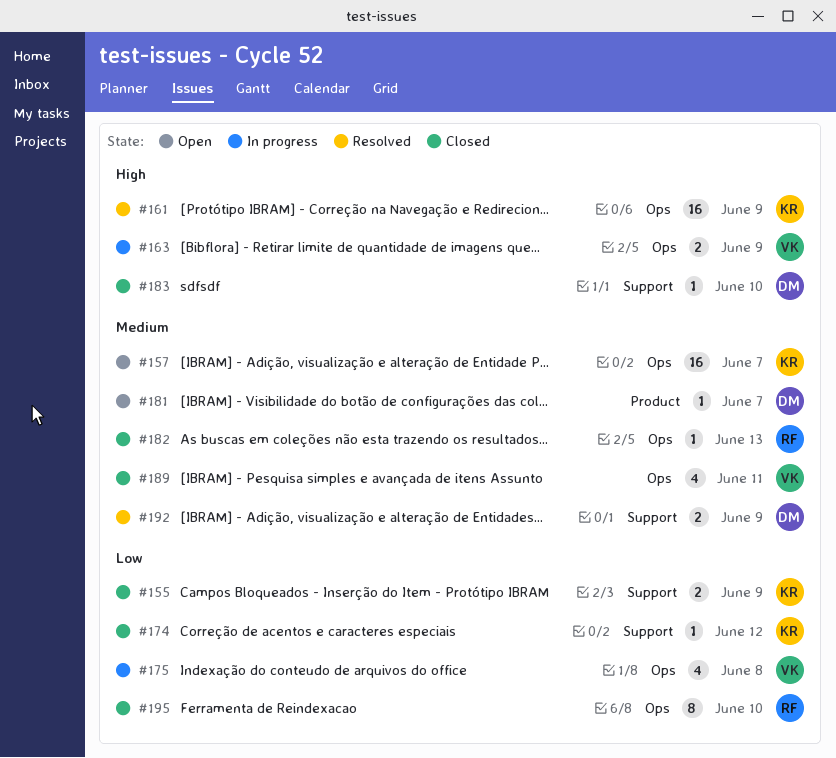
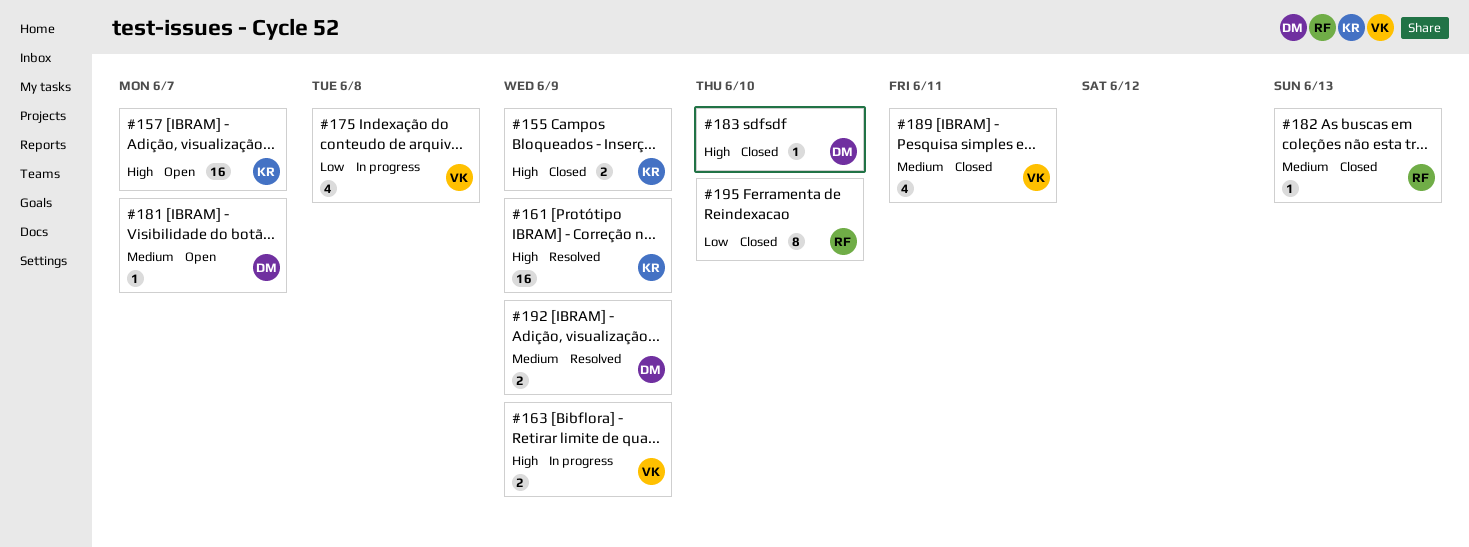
#155, priority: Low -> High
#157, priority: Medium -> High
#174: present -> none

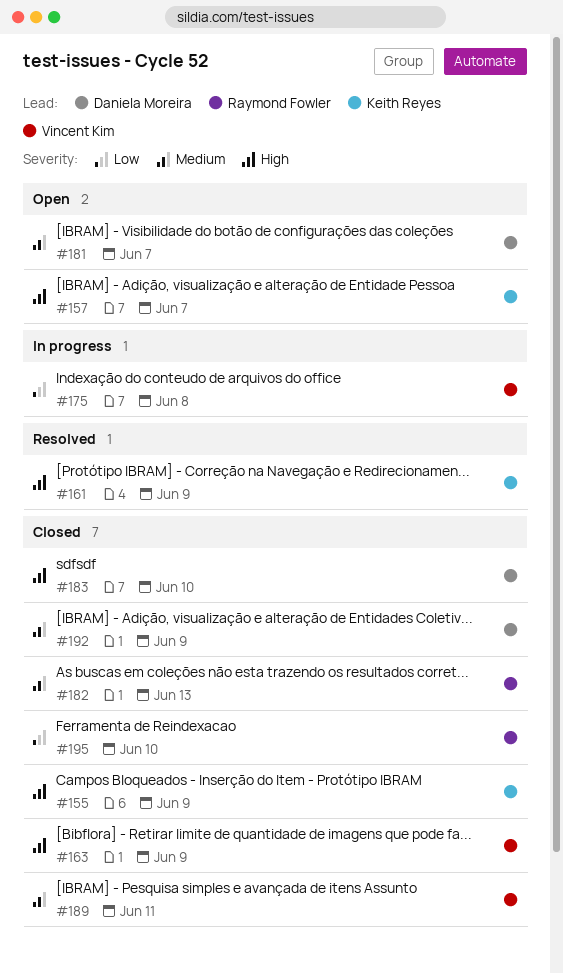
#163, status: In progress -> Closed
#192, status: Resolved -> Closed

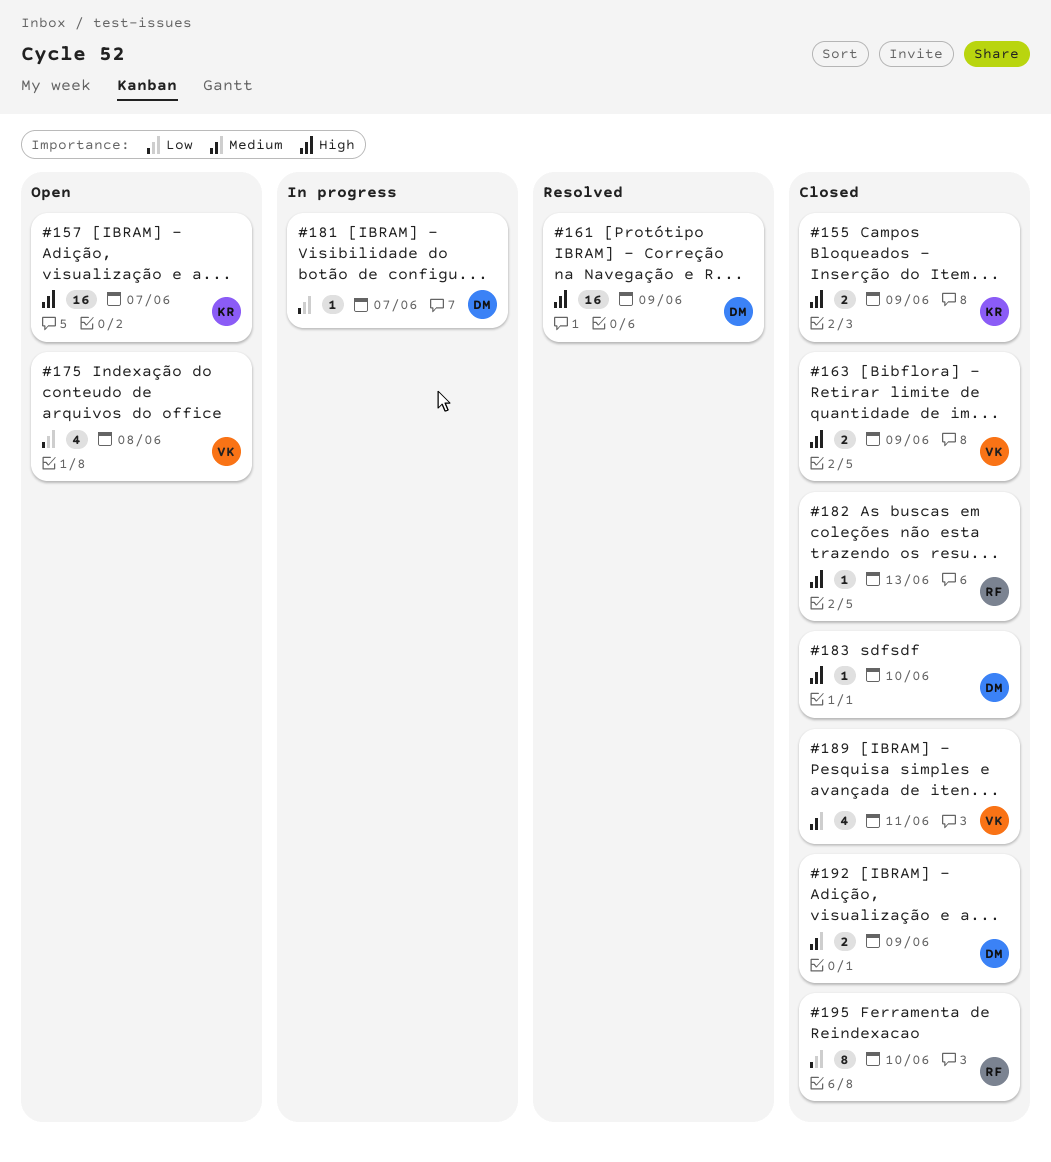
#161, owner: Keith Reyes -> Daniela Moreira
#175, status: In progress -> Open
#181, status: Open -> In progress
#181, priority: Medium -> Low
#182, priority: Medium -> High

